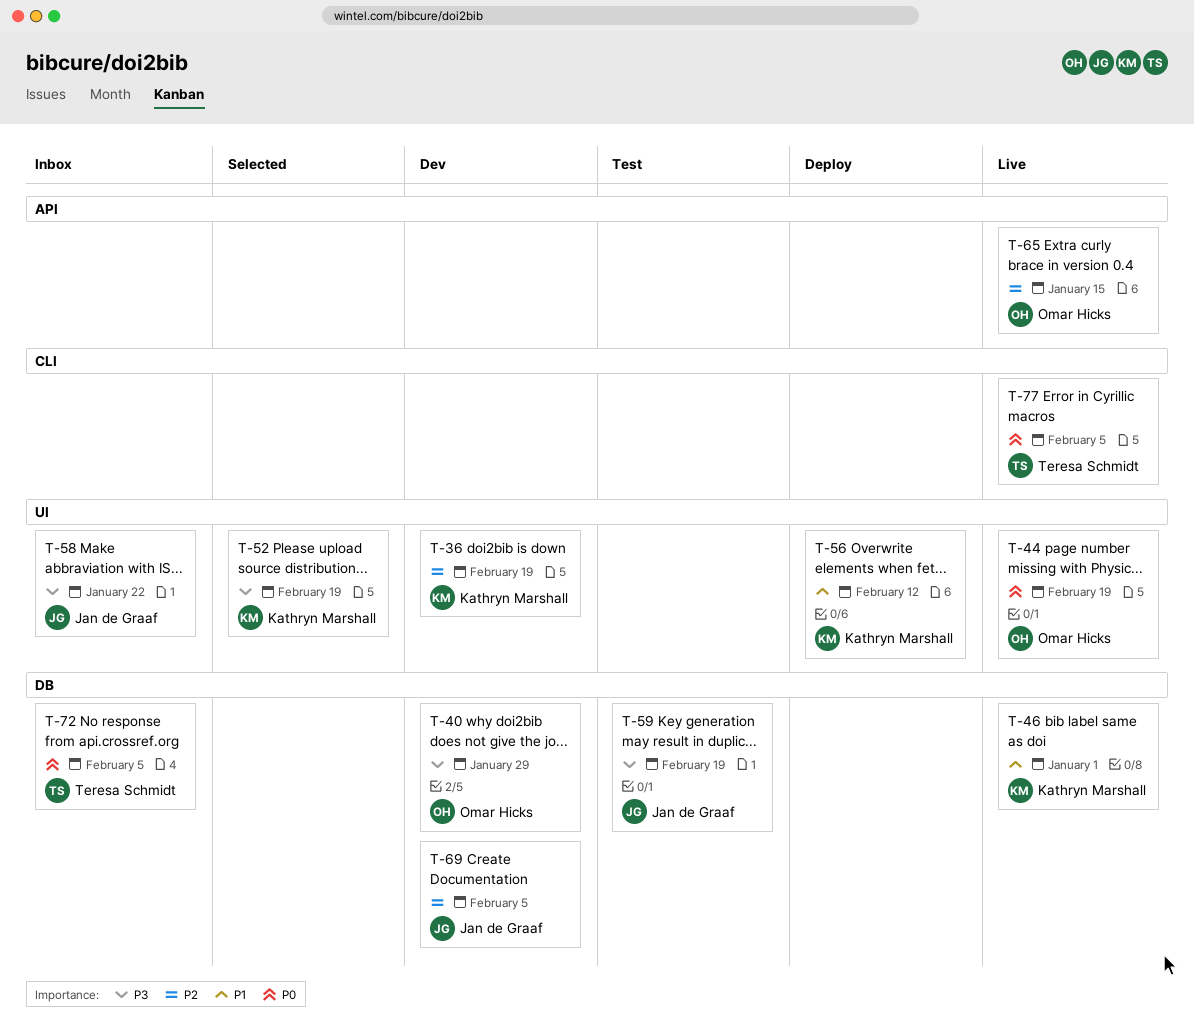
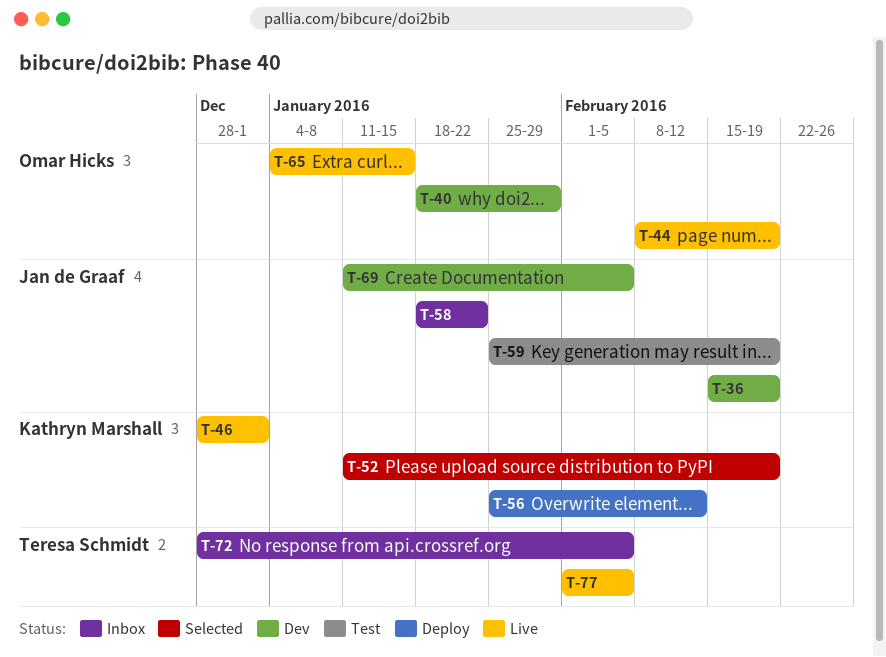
T-36, owner: Kathryn Marshall -> Jan de Graaf

